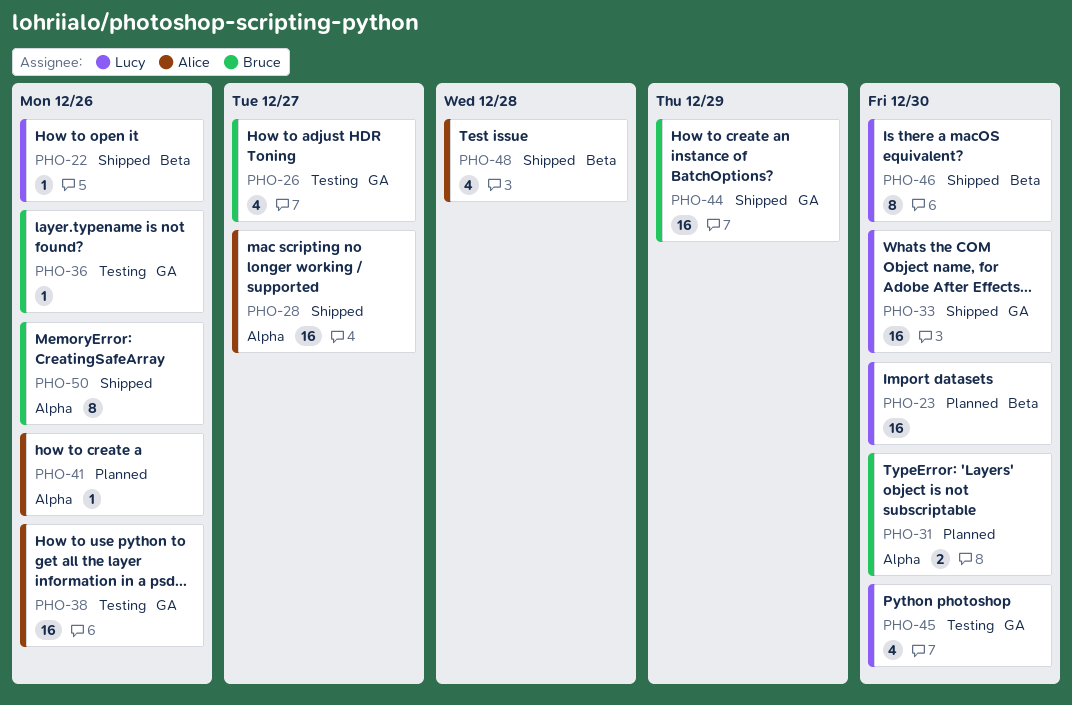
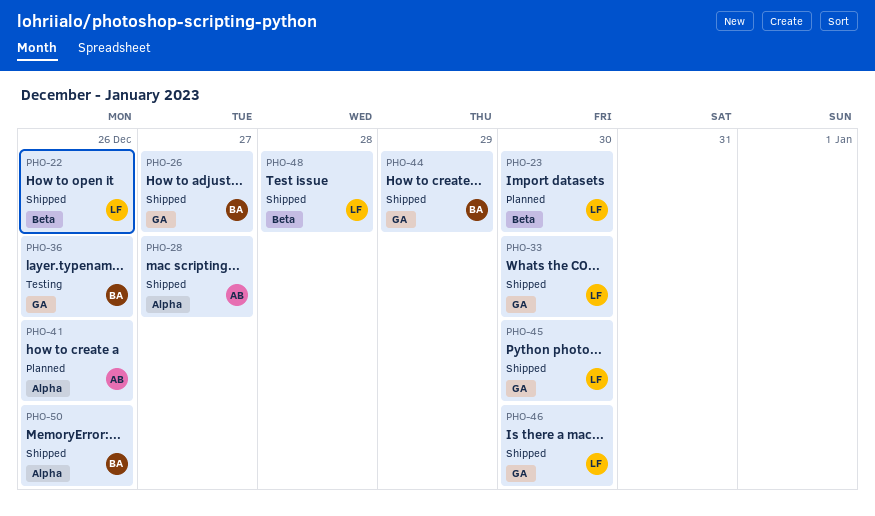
PHO-26, status: Testing -> Shipped
PHO-31: present -> none
PHO-38: present -> none
PHO-45, status: Testing -> Shipped
PHO-46, label: Beta -> GA
PHO-48, owner: Alice -> Lucy

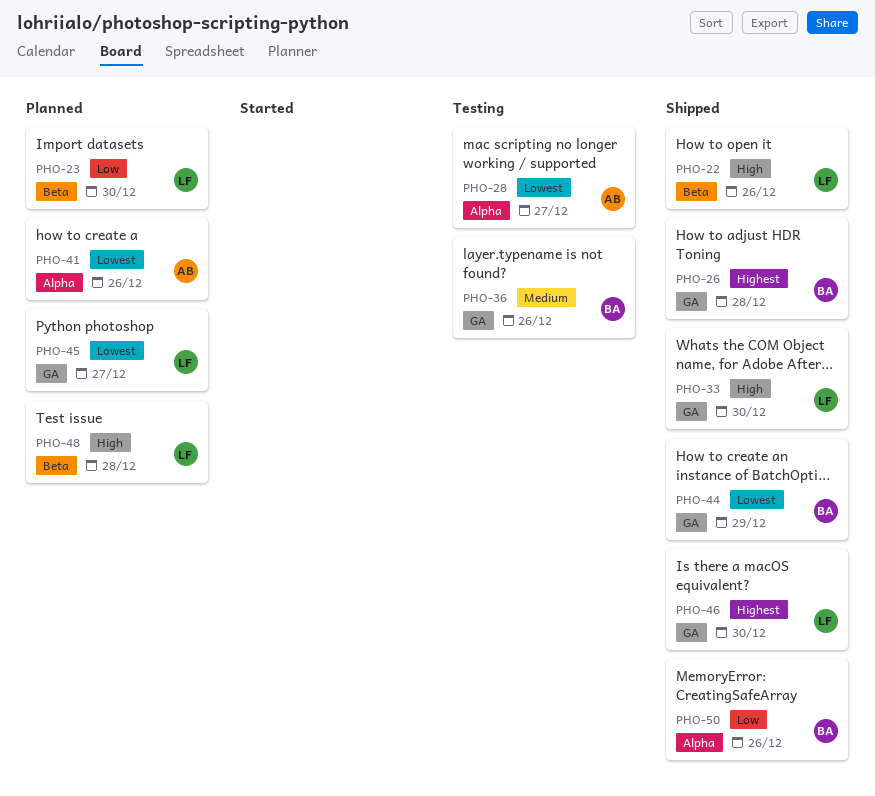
PHO-26, due: Dec 27 -> Dec 28
PHO-28, status: Shipped -> Testing
PHO-45, status: Shipped -> Planned
PHO-45, due: Dec 30 -> Dec 27
PHO-48, status: Shipped -> Planned

